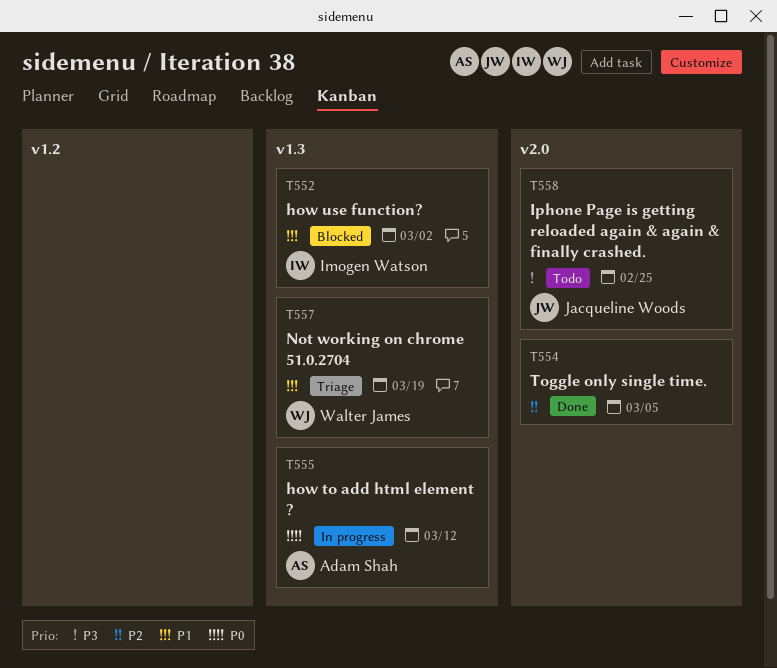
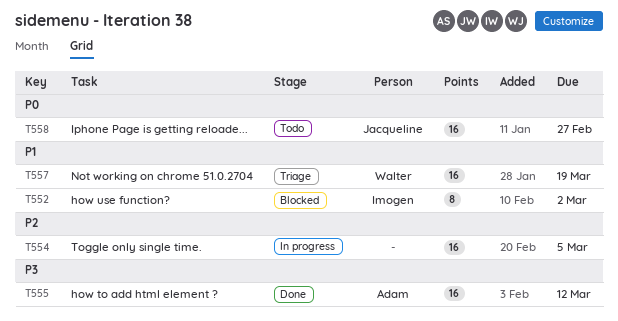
T554, status: Done -> In progress
T555, status: In progress -> Done
T555, priority: P0 -> P3
T558, priority: P3 -> P0
T558, due: Feb 25 -> Feb 27

